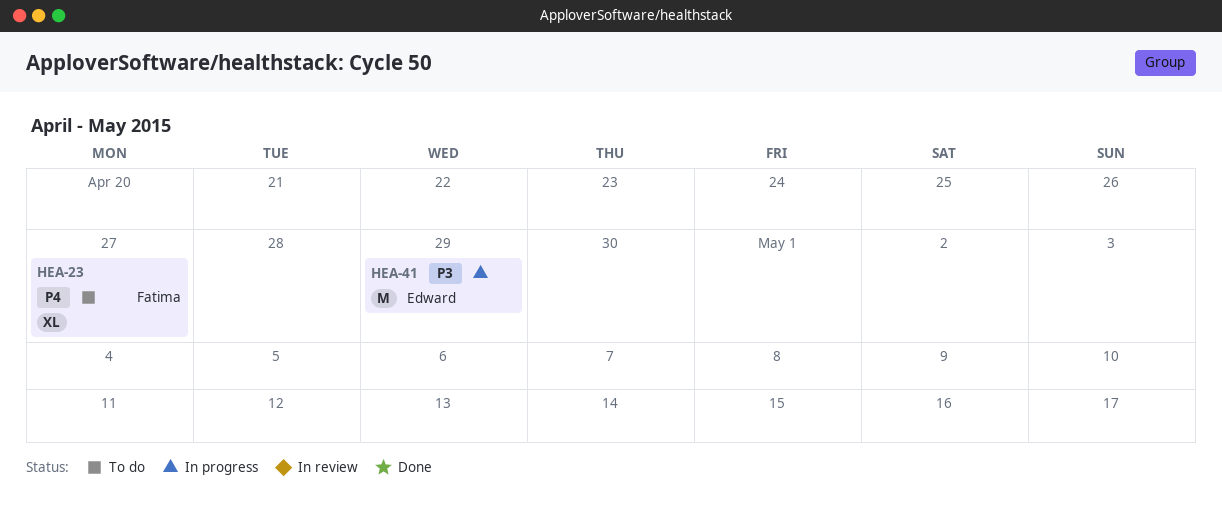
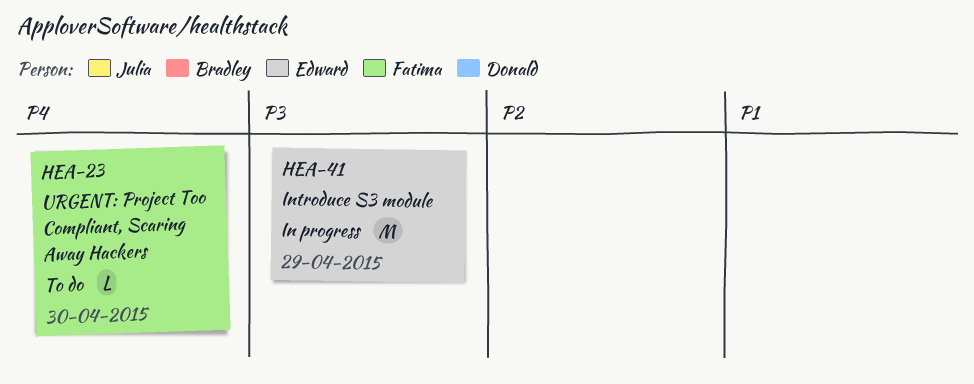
HEA-23, estimate: XL -> L
HEA-23, due: Apr 27 -> Apr 30

